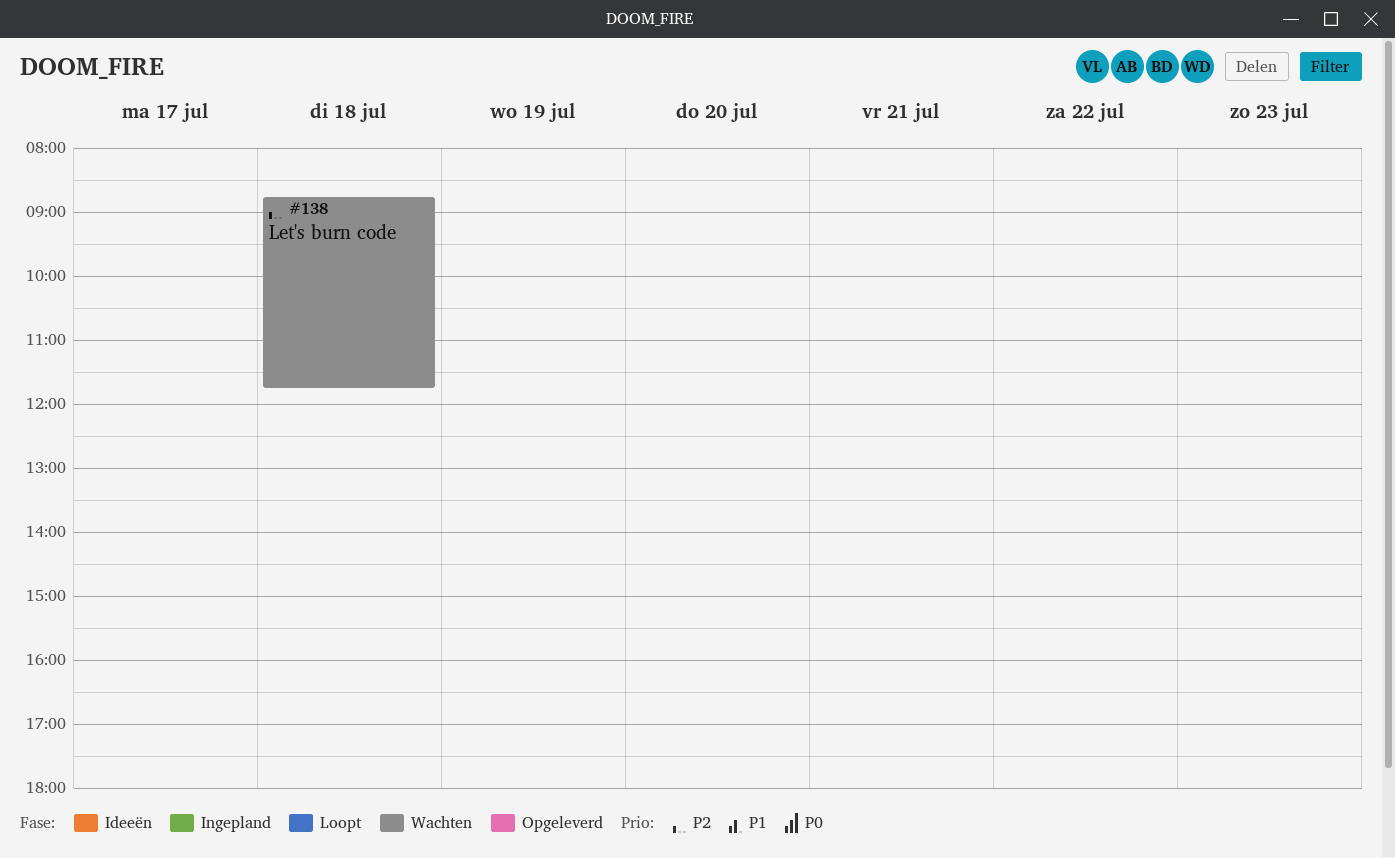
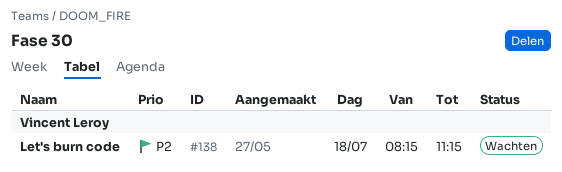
#138, begins: 08:45 -> 08:15
#138, ends: 11:45 -> 11:15

